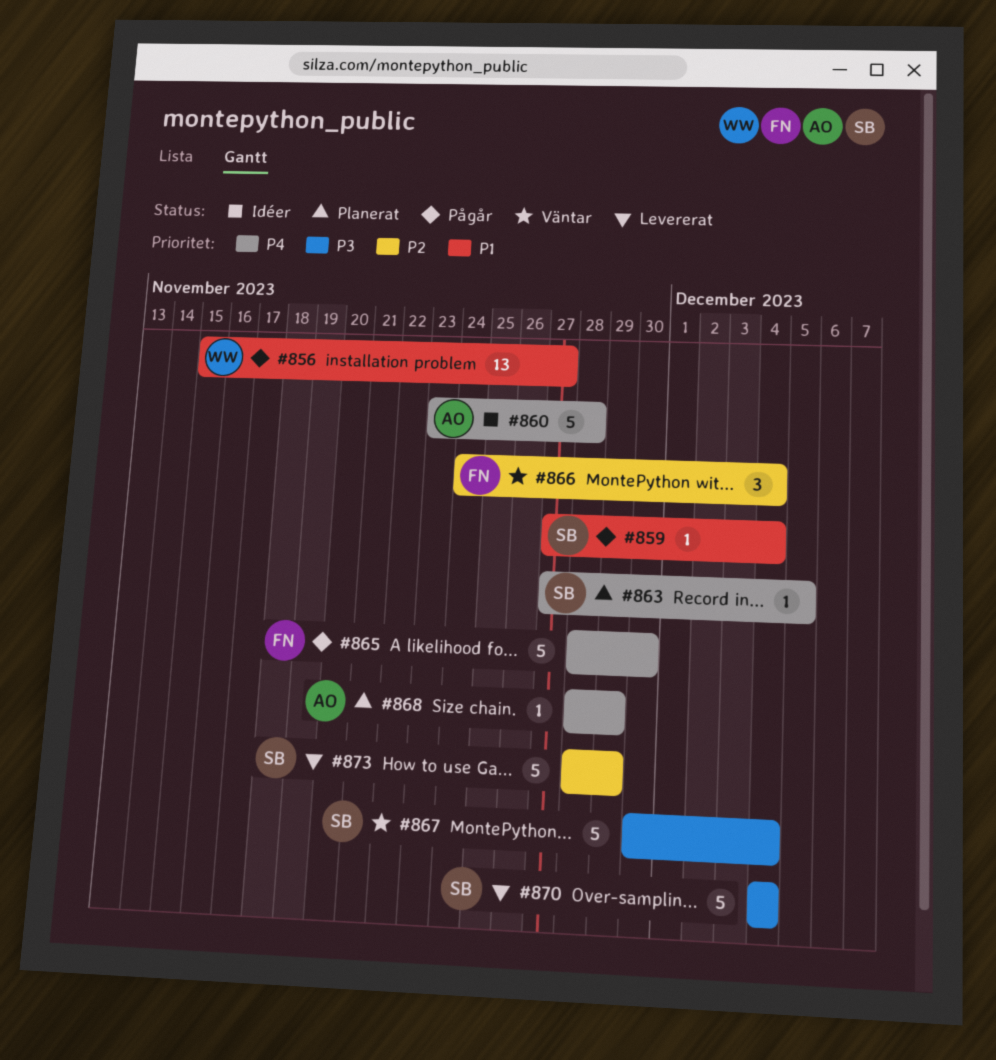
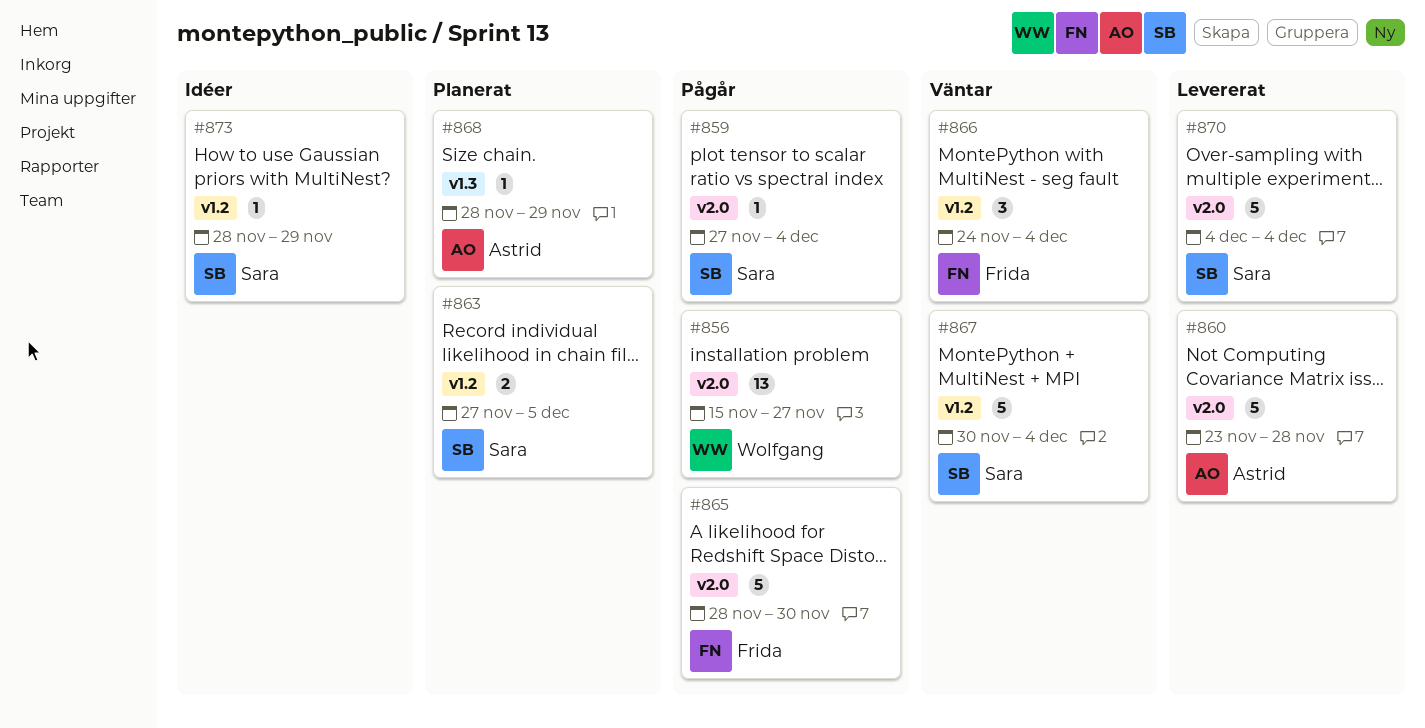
#860, status: Idéer -> Levererat
#863, estimate: 1 -> 2
#873, status: Levererat -> Idéer
#873, estimate: 5 -> 1

